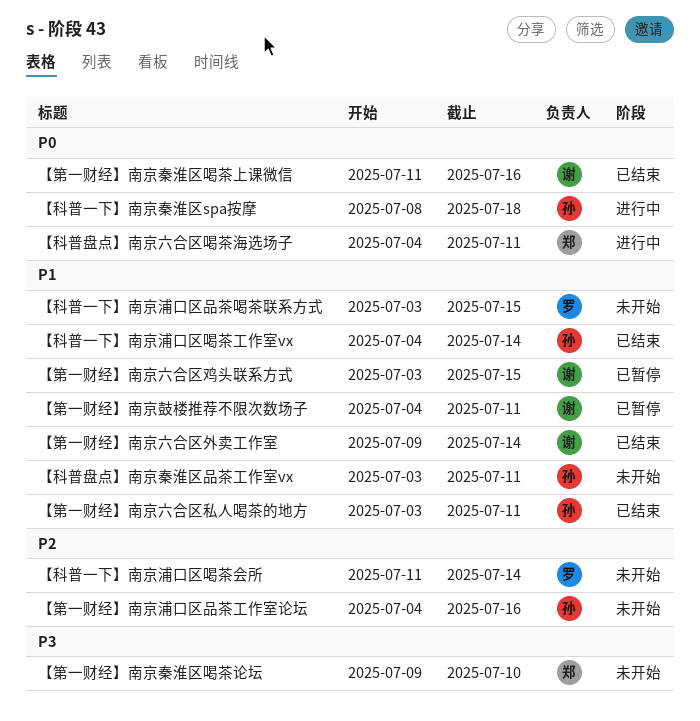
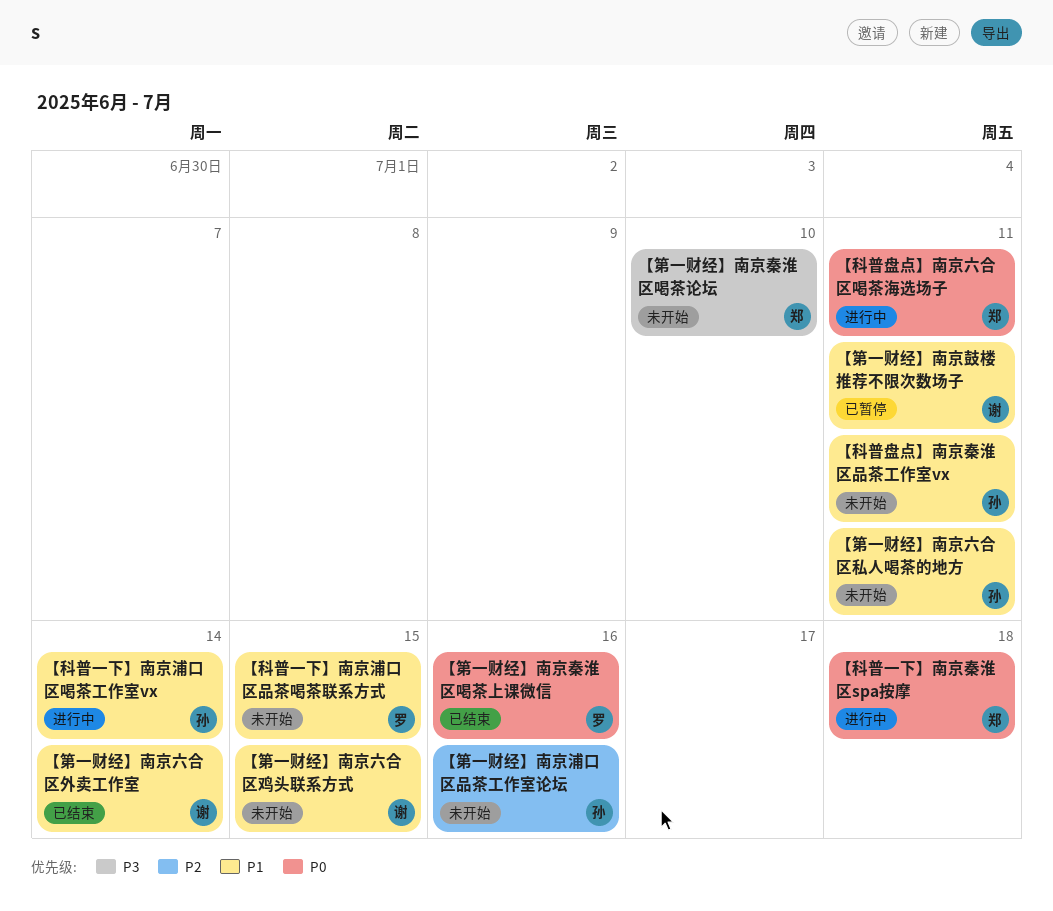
【科普一下】南京浦口区喝茶会所: present -> none
【科普一下】南京浦口区喝茶工作室vx, status: 已结束 -> 进行中
【科普一下】南京秦淮区spa按摩, owner: 孙 -> 郑
【第一财经】南京六合区私人喝茶的地方, status: 已结束 -> 未开始
【第一财经】南京六合区鸡头联系方式, status: 已暂停 -> 未开始
【第一财经】南京秦淮区喝茶上课微信, owner: 谢 -> 罗

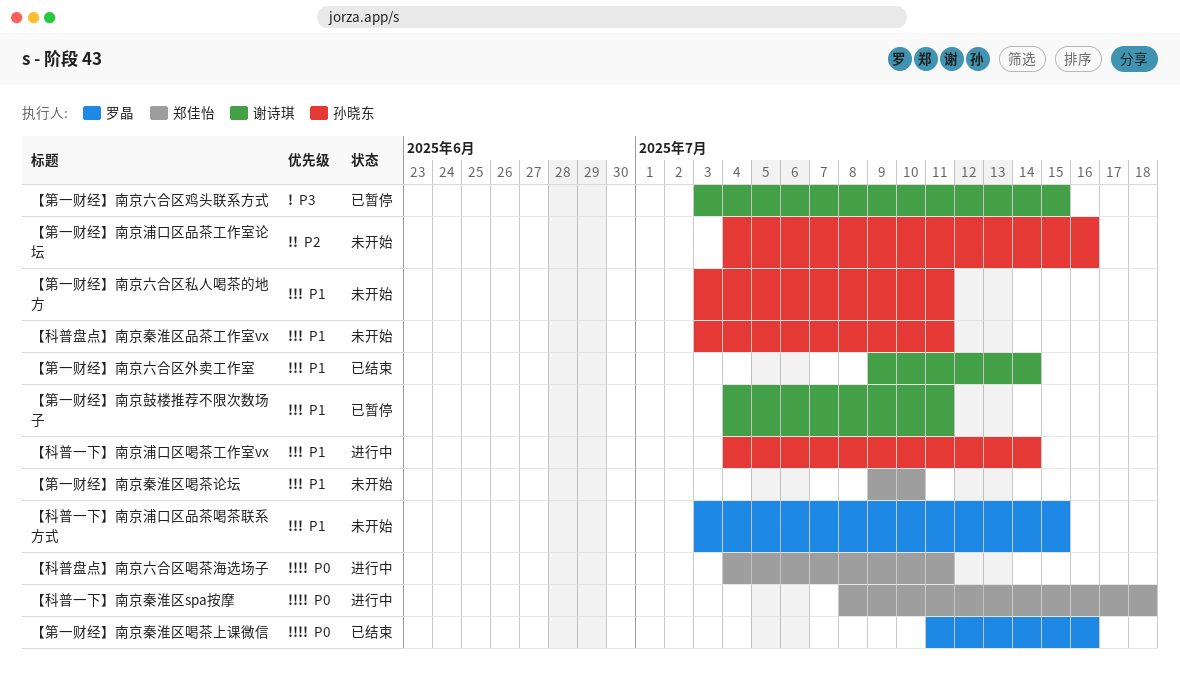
【第一财经】南京六合区鸡头联系方式, status: 未开始 -> 已暂停
【第一财经】南京六合区鸡头联系方式, priority: P1 -> P3
【第一财经】南京秦淮区喝茶论坛, priority: P3 -> P1

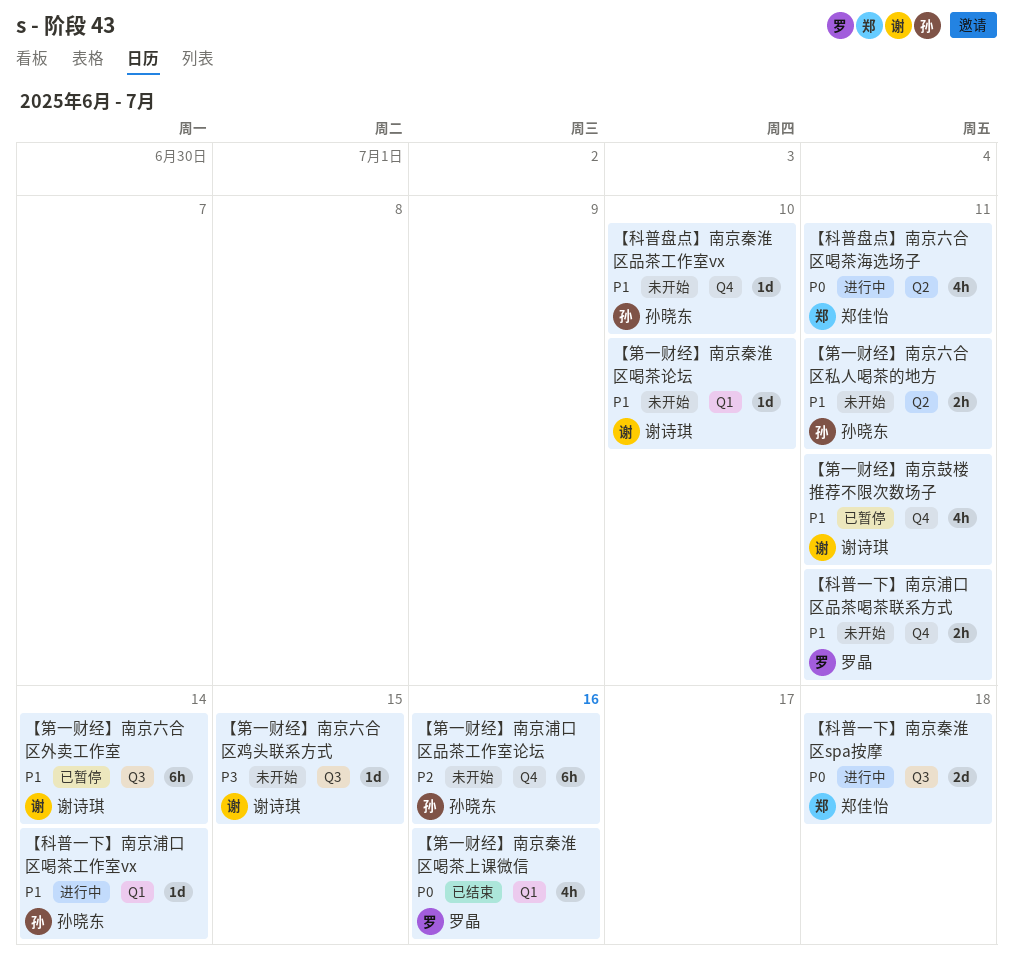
【科普一下】南京浦口区品茶喝茶联系方式, due: Jul 15 -> Jul 11
【科普盘点】南京秦淮区品茶工作室vx, due: Jul 11 -> Jul 10
【第一财经】南京六合区外卖工作室, status: 已结束 -> 已暂停
【第一财经】南京六合区鸡头联系方式, status: 已暂停 -> 未开始
【第一财经】南京秦淮区喝茶论坛, owner: 郑佳怡 -> 谢诗琪

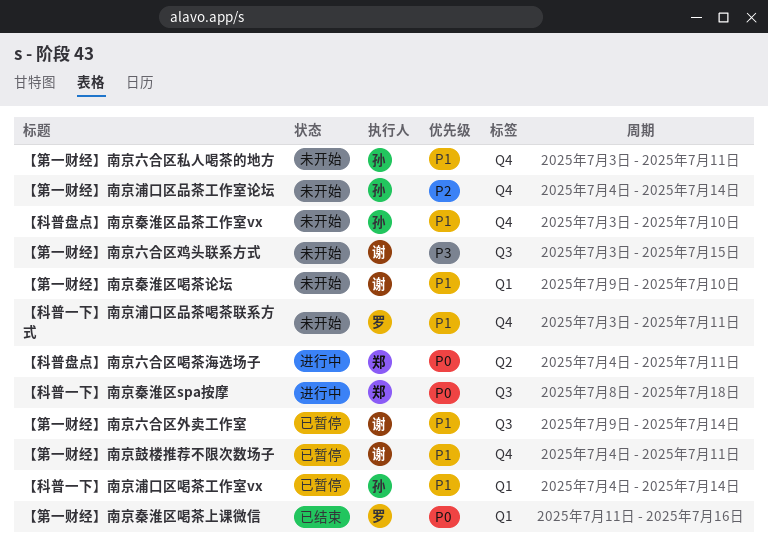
【科普一下】南京浦口区喝茶工作室vx, status: 进行中 -> 已暂停
【第一财经】南京六合区私人喝茶的地方, label: Q2 -> Q4
【第一财经】南京浦口区品茶工作室论坛, due: Jul 16 -> Jul 14

